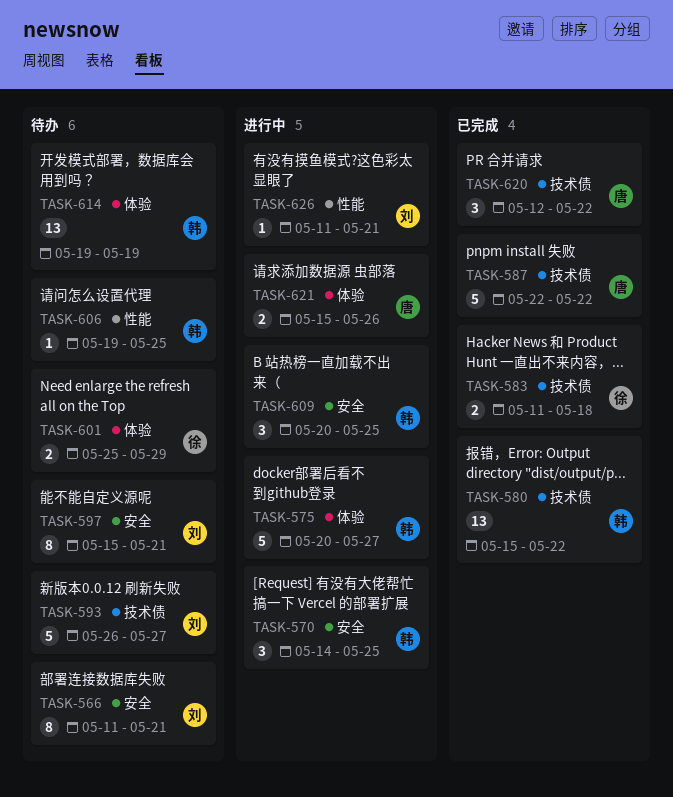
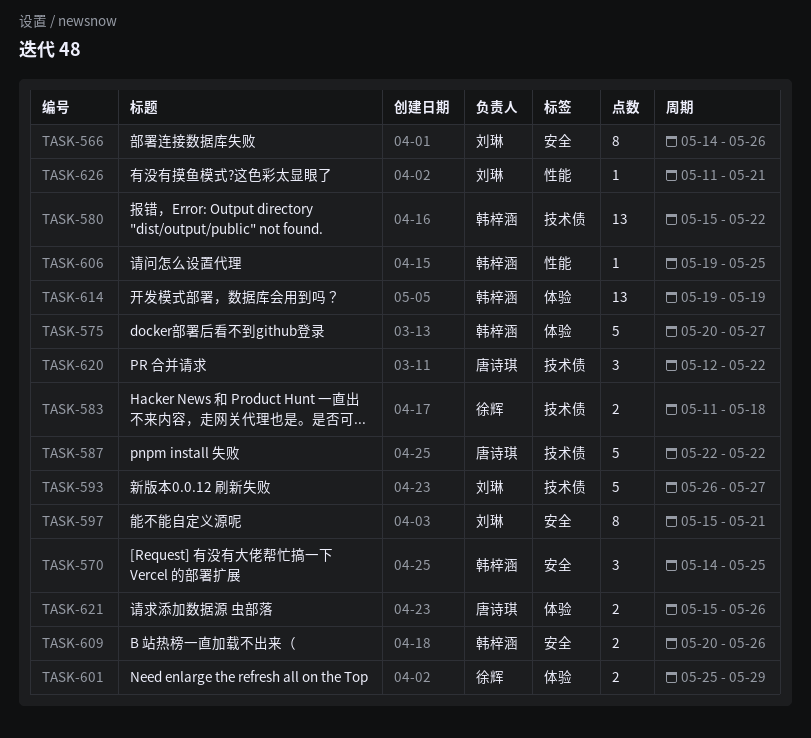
TASK-566, start: May 11 -> May 14
TASK-566, due: May 21 -> May 26
TASK-609, estimate: 3 -> 2
TASK-609, due: May 25 -> May 26

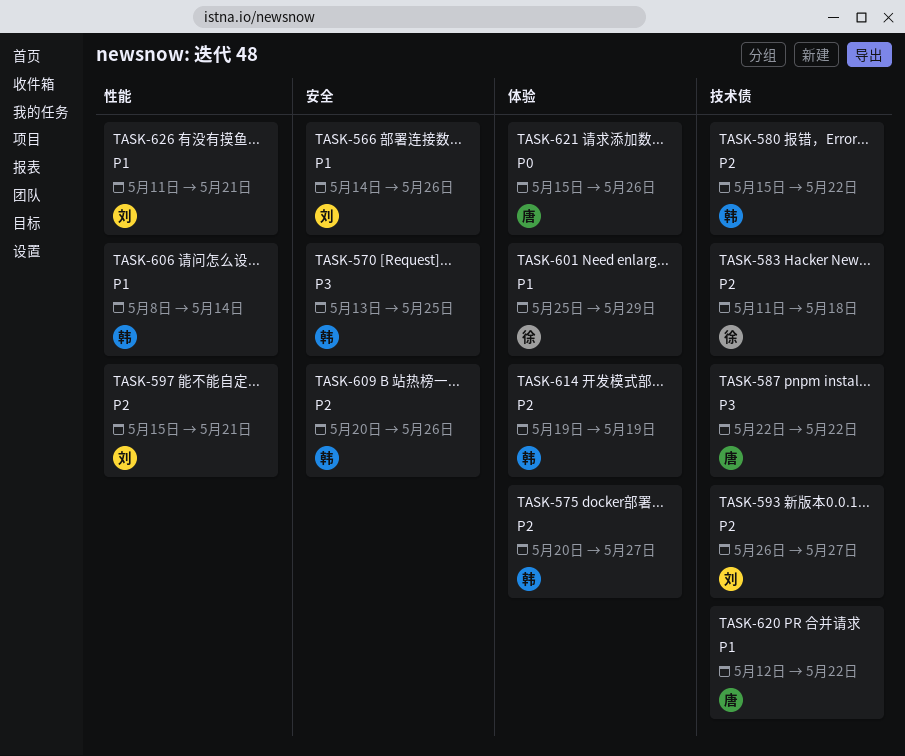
TASK-570, start: May 14 -> May 13
TASK-597, label: 安全 -> 性能
TASK-606, start: May 19 -> May 8
TASK-606, due: May 25 -> May 14

